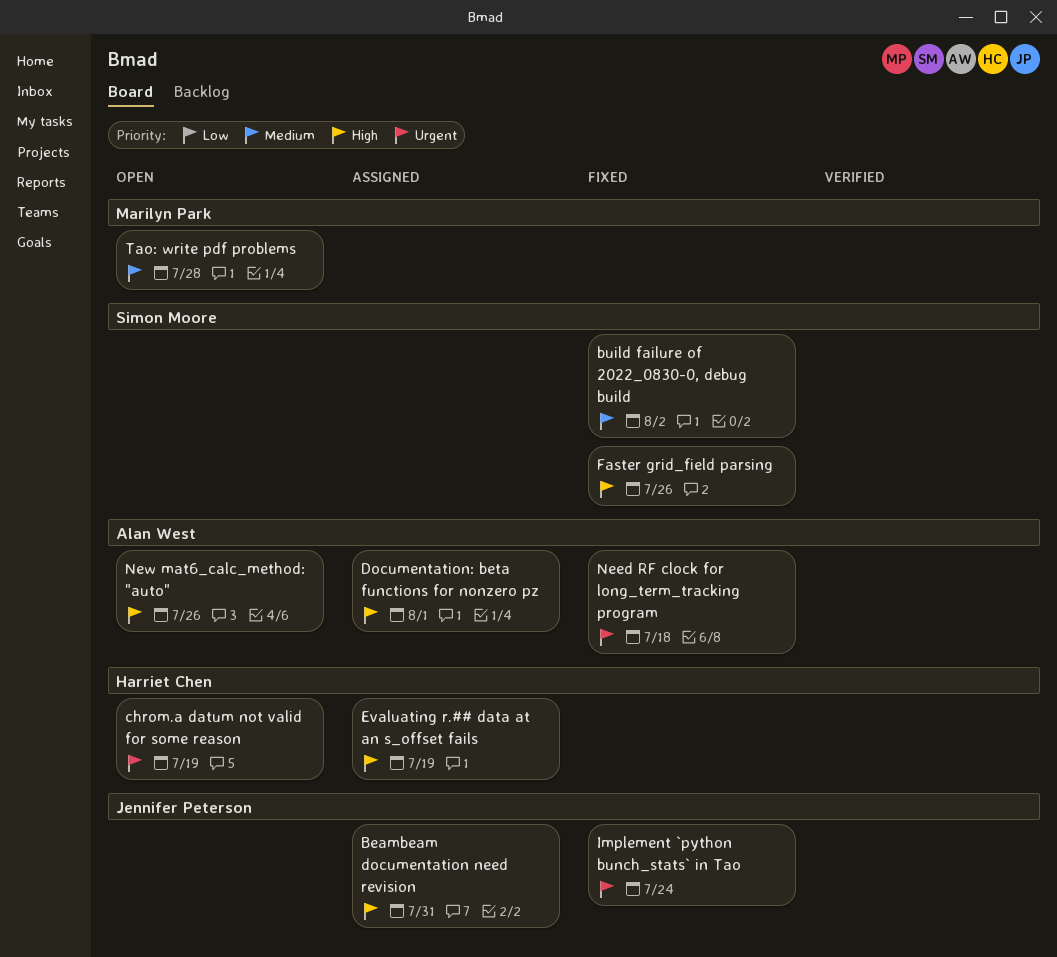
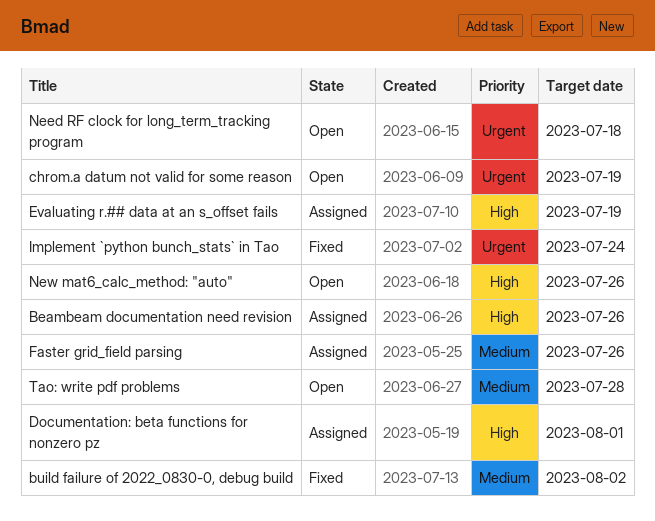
Beambeam documentation need revision, due: Jul 31 -> Jul 26
Faster grid_field parsing, status: Fixed -> Assigned
Faster grid_field parsing, priority: High -> Medium
Need RF clock for long_term_tracking program, status: Fixed -> Open

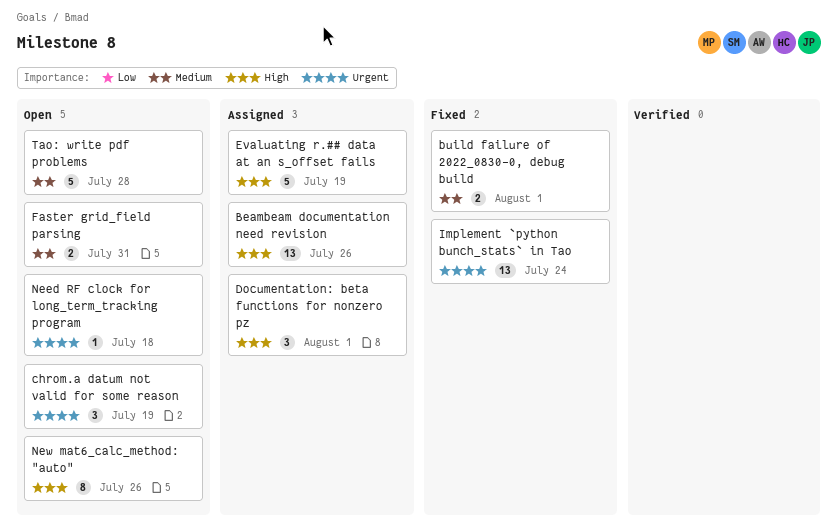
build failure of 2022_0830-0, debug build, due: Aug 2 -> Aug 1
Faster grid_field parsing, status: Assigned -> Open
Faster grid_field parsing, due: Jul 26 -> Jul 31

